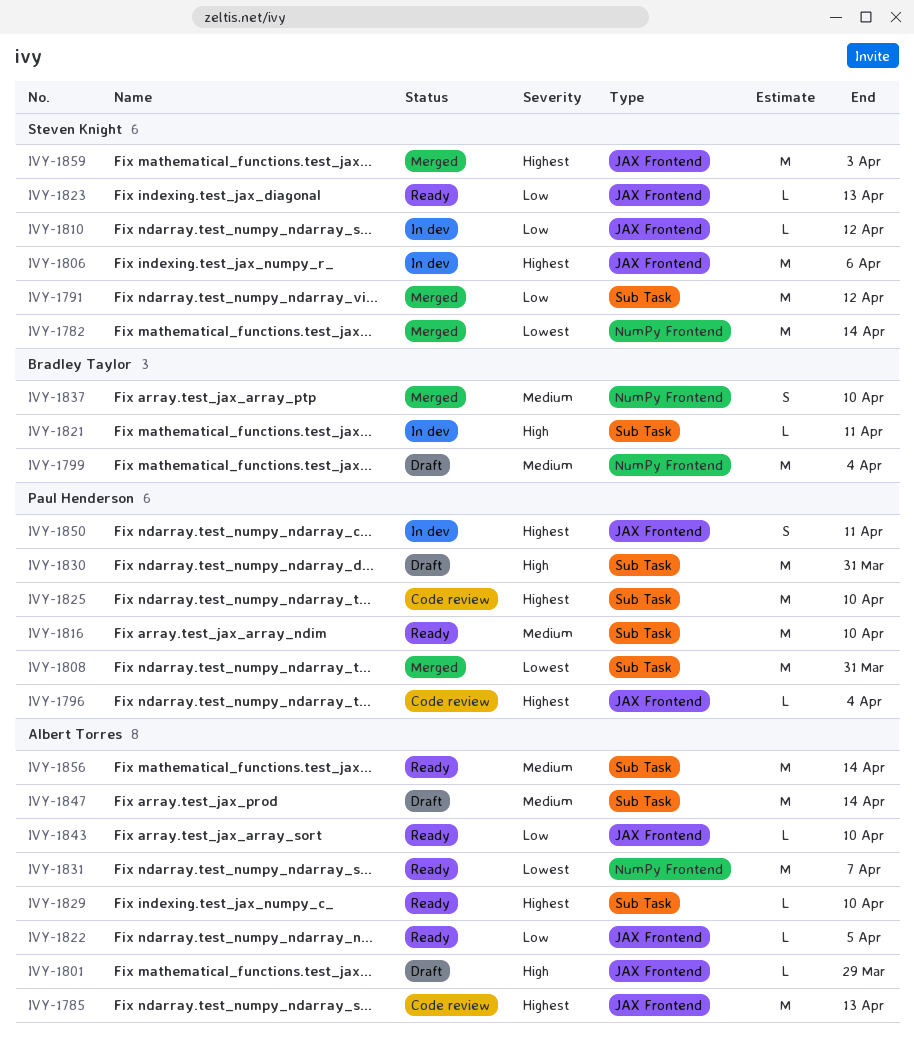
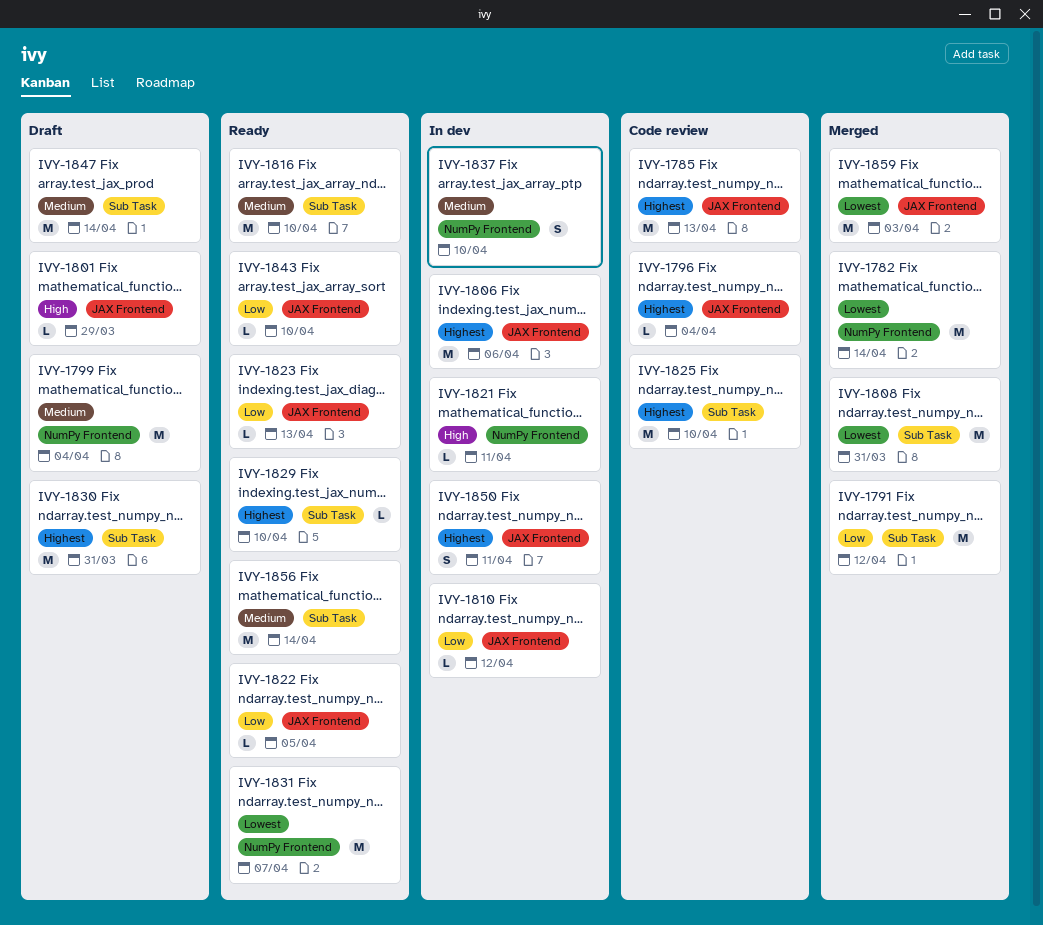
IVY-1821, label: Sub Task -> NumPy Frontend
IVY-1830, priority: High -> Highest
IVY-1837, status: Merged -> In dev
IVY-1859, priority: Highest -> Lowest

